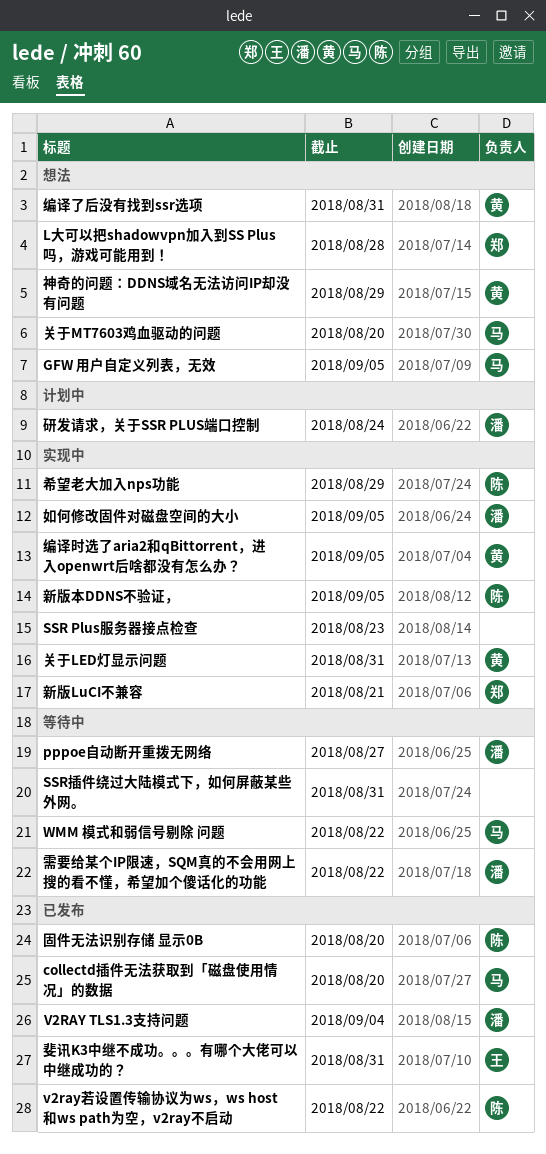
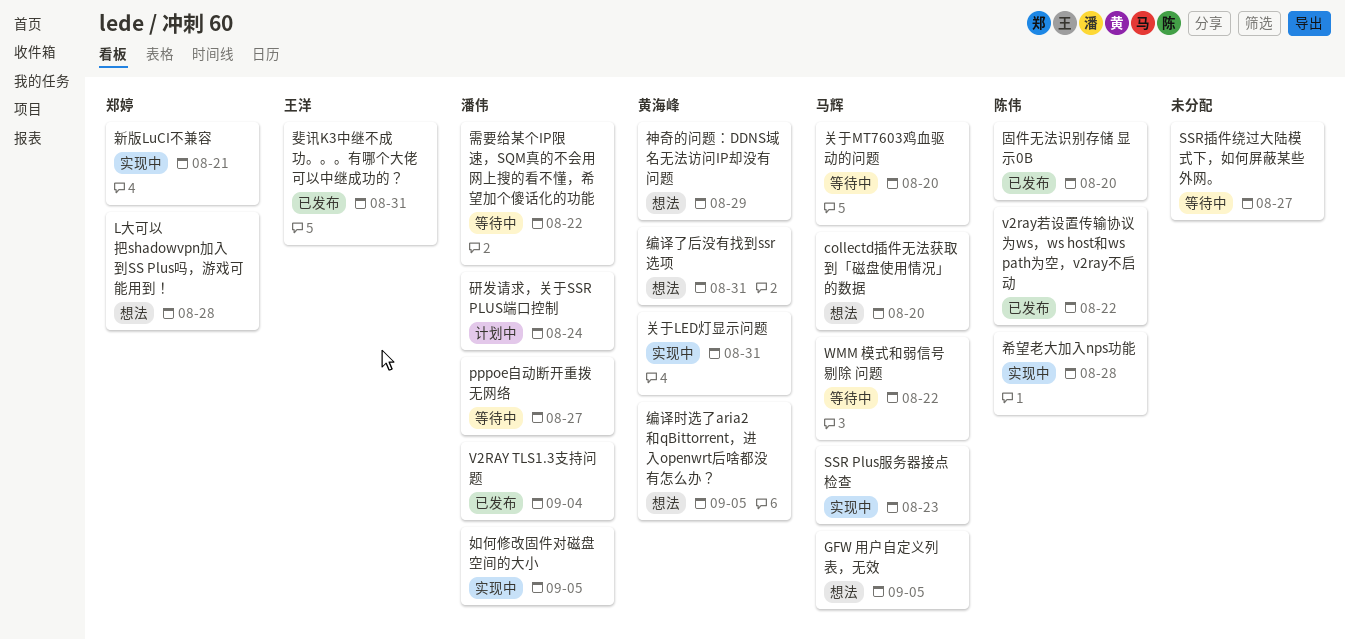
collectd插件无法获取到「磁盘使用情况」的数据, status: 已发布 -> 想法
SSR Plus服务器接点检查, owner: none -> 马辉
SSR插件绕过大陆模式下，如何屏蔽某些外网。, due: Aug 31 -> Aug 27
关于MT7603鸡血驱动的问题, status: 想法 -> 等待中
希望老大加入nps功能, due: Aug 29 -> Aug 28
新版本DDNS不验证，: present -> none
编译时选了aria2和qBittorrent，进入openwrt后啥都没有怎么办？, status: 实现中 -> 想法

